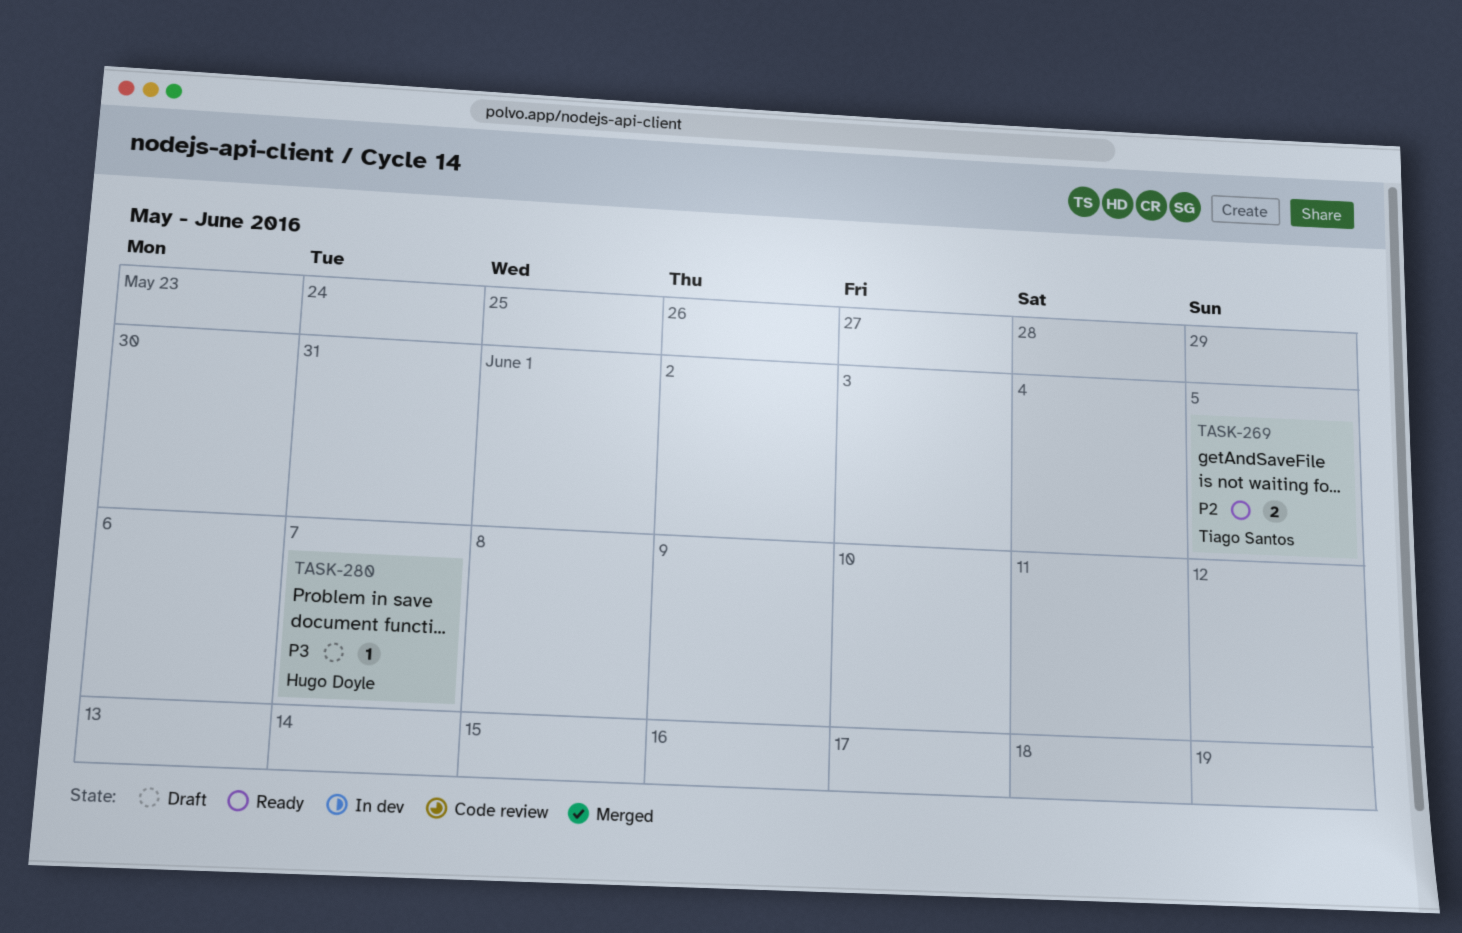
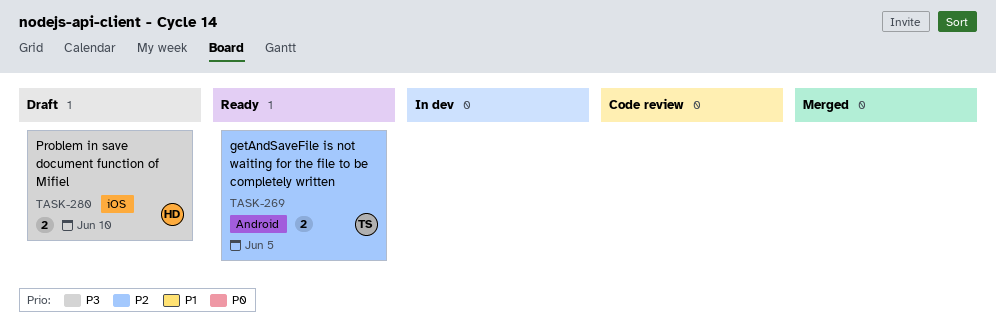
TASK-280, estimate: 1 -> 2
TASK-280, due: Jun 7 -> Jun 10

